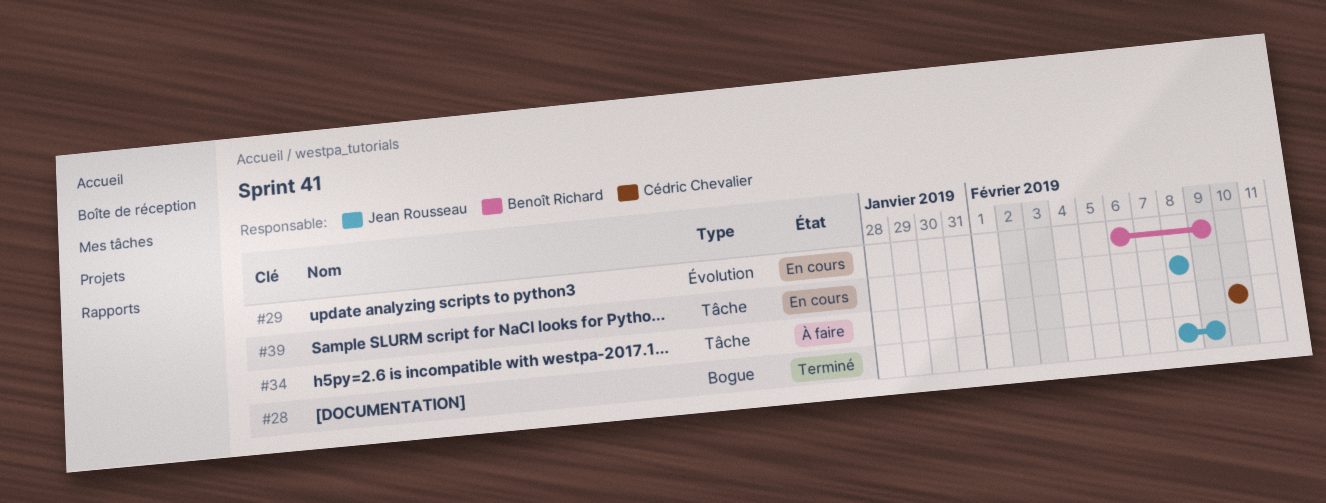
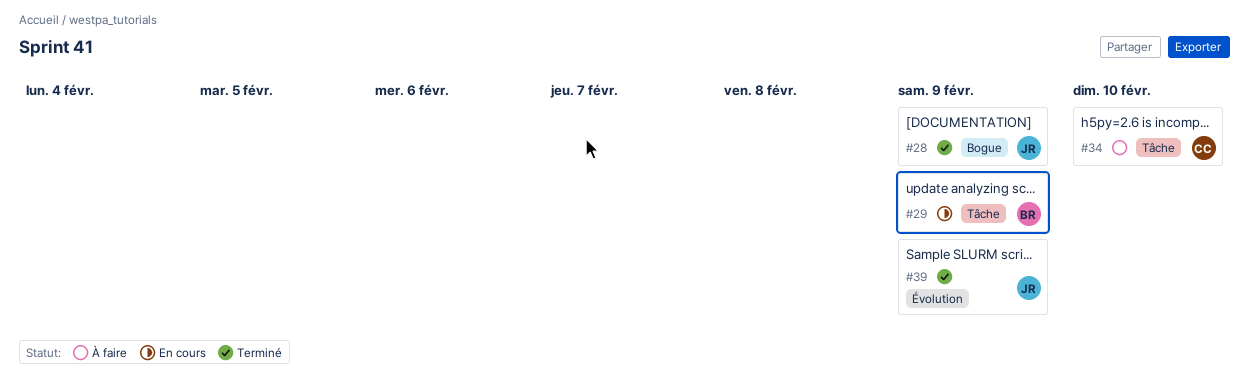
#29, label: Évolution -> Tâche
#39, status: En cours -> Terminé
#39, label: Tâche -> Évolution
#39, due: Feb 8 -> Feb 9

